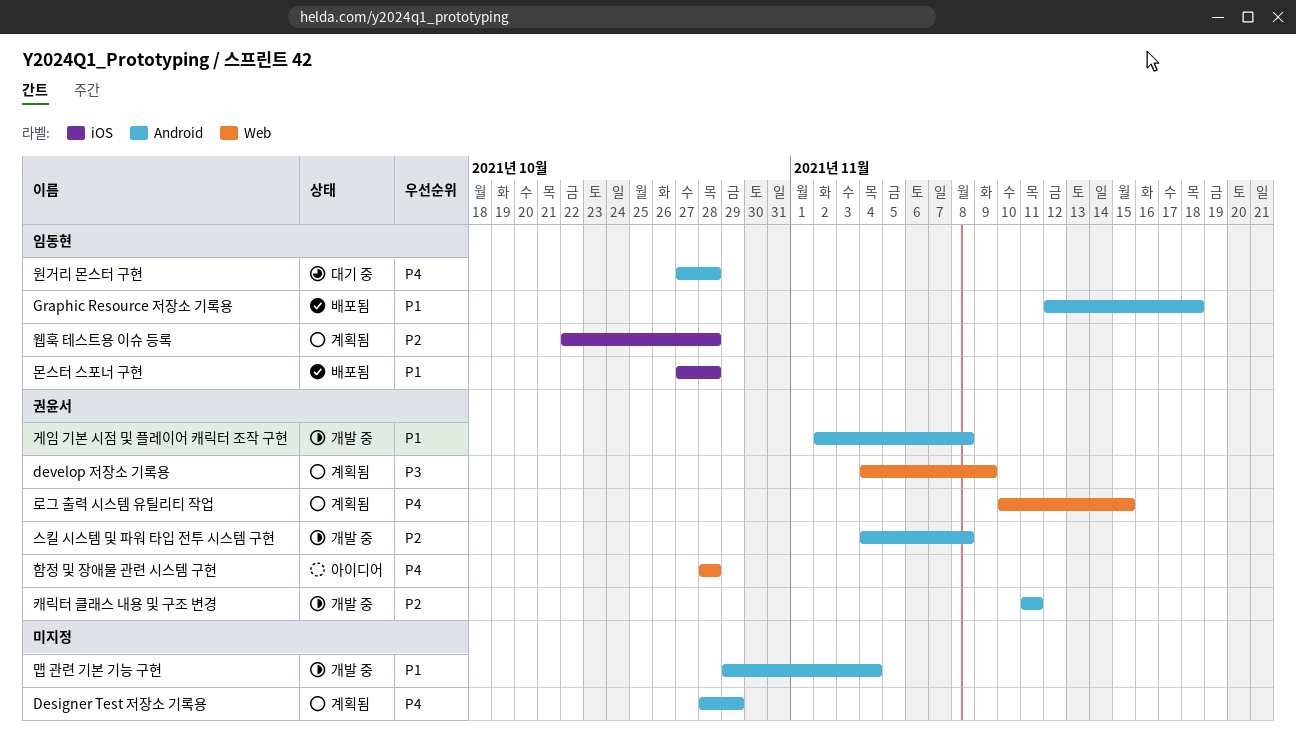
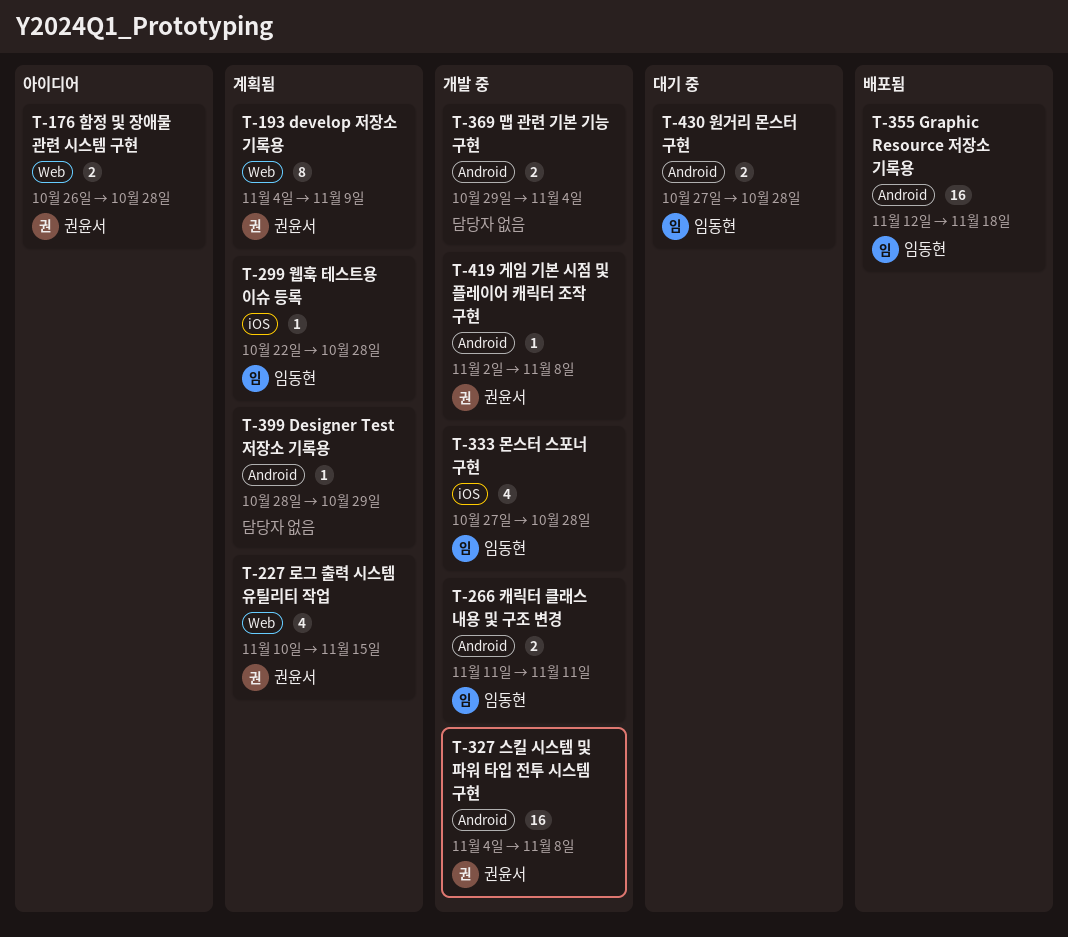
몬스터 스포너 구현, status: 배포됨 -> 개발 중
캐릭터 클래스 내용 및 구조 변경, owner: 권윤서 -> 임동현
함정 및 장애물 관련 시스템 구현, start: Oct 28 -> Oct 26

